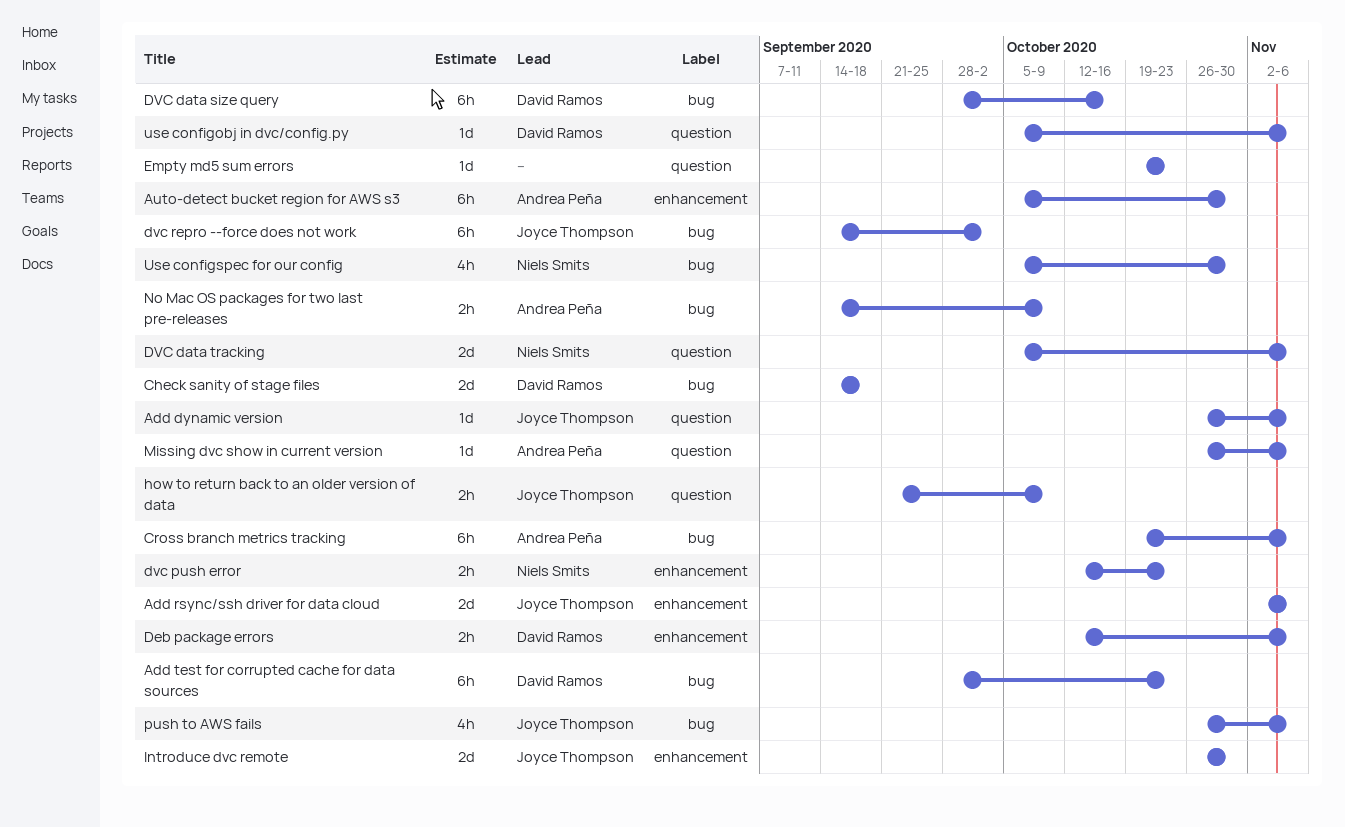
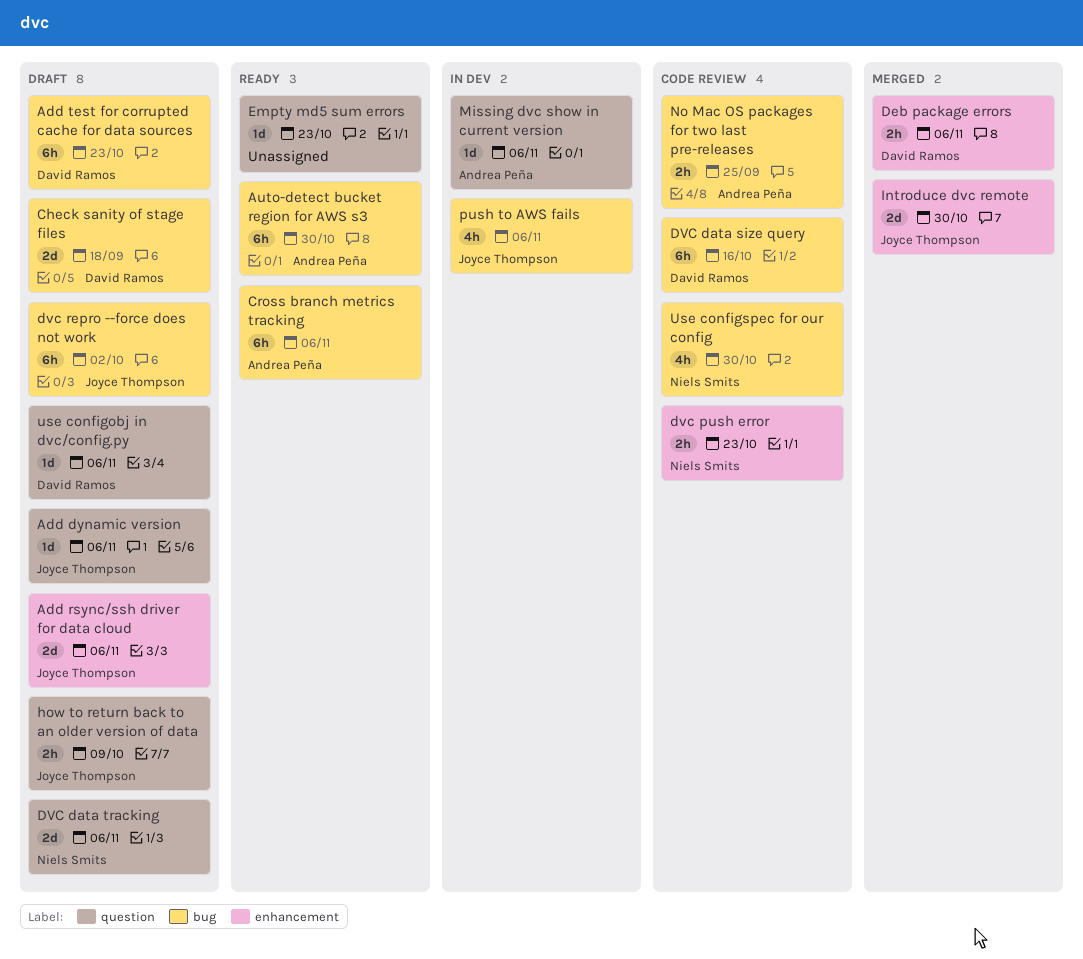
Auto-detect bucket region for AWS s3, label: enhancement -> bug
No Mac OS packages for two last pre-releases, due: Oct 9 -> Sep 25

